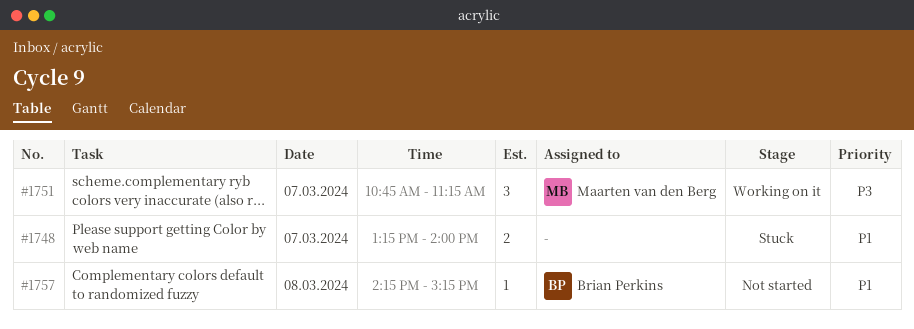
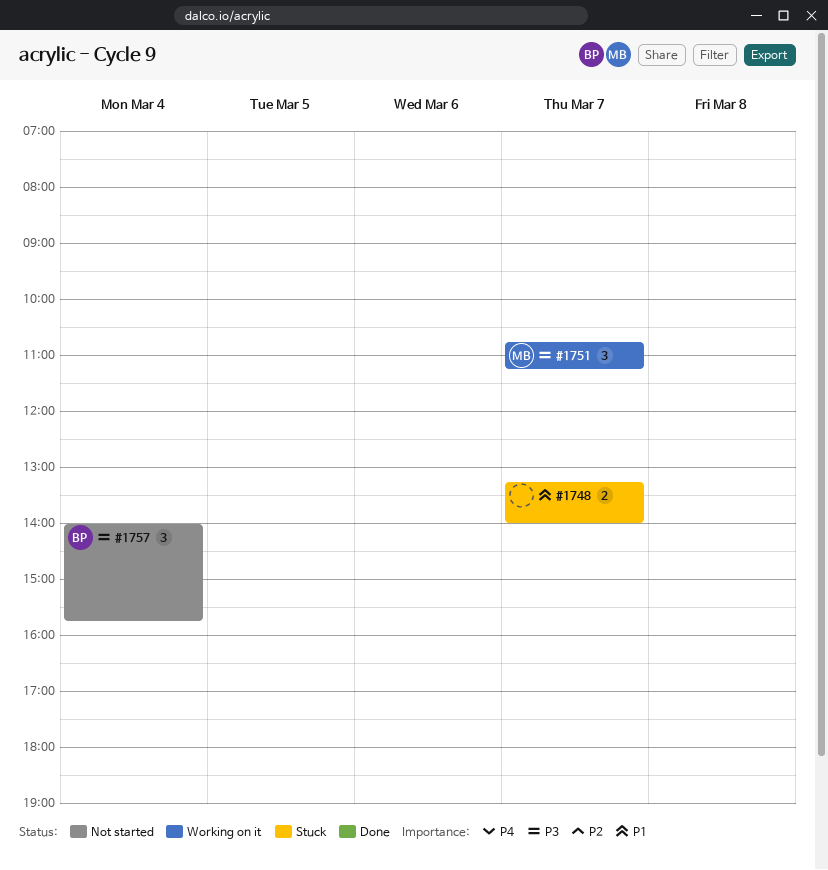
#1757, priority: P1 -> P3
#1757, estimate: 1 -> 3
#1757, day: Mar 8 -> Mar 4
#1757, begins: 14:15 -> 14:00
#1757, ends: 15:15 -> 15:45

